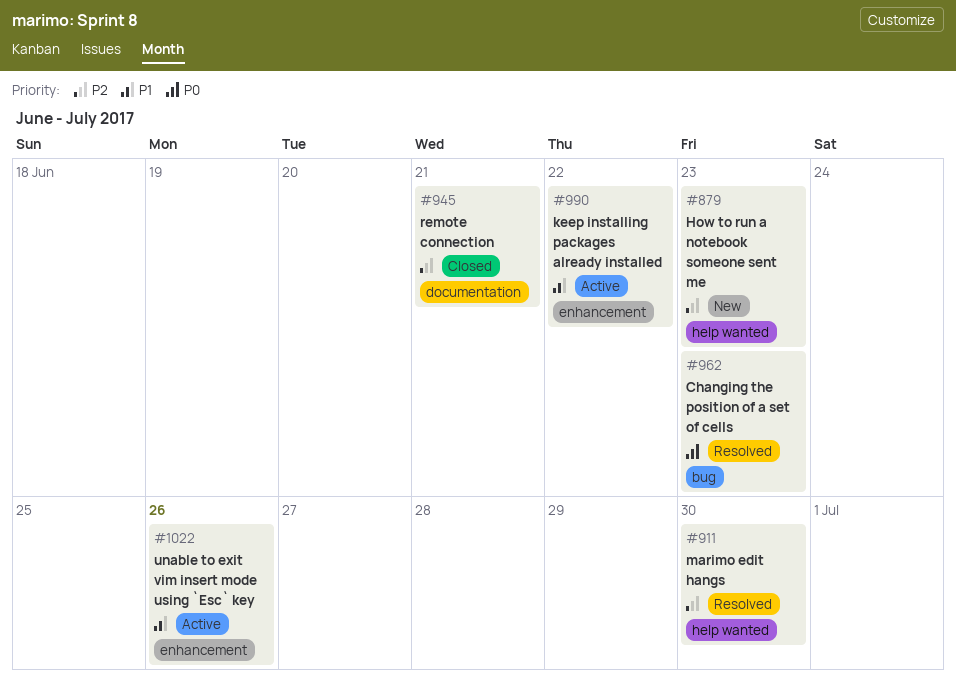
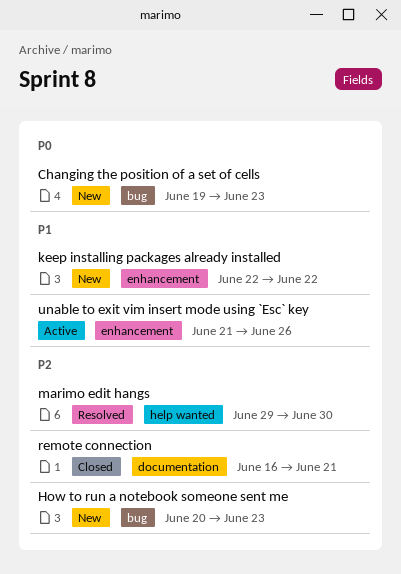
Changing the position of a set of cells, status: Resolved -> New
How to run a notebook someone sent me, label: help wanted -> bug
keep installing packages already installed, status: Active -> New

